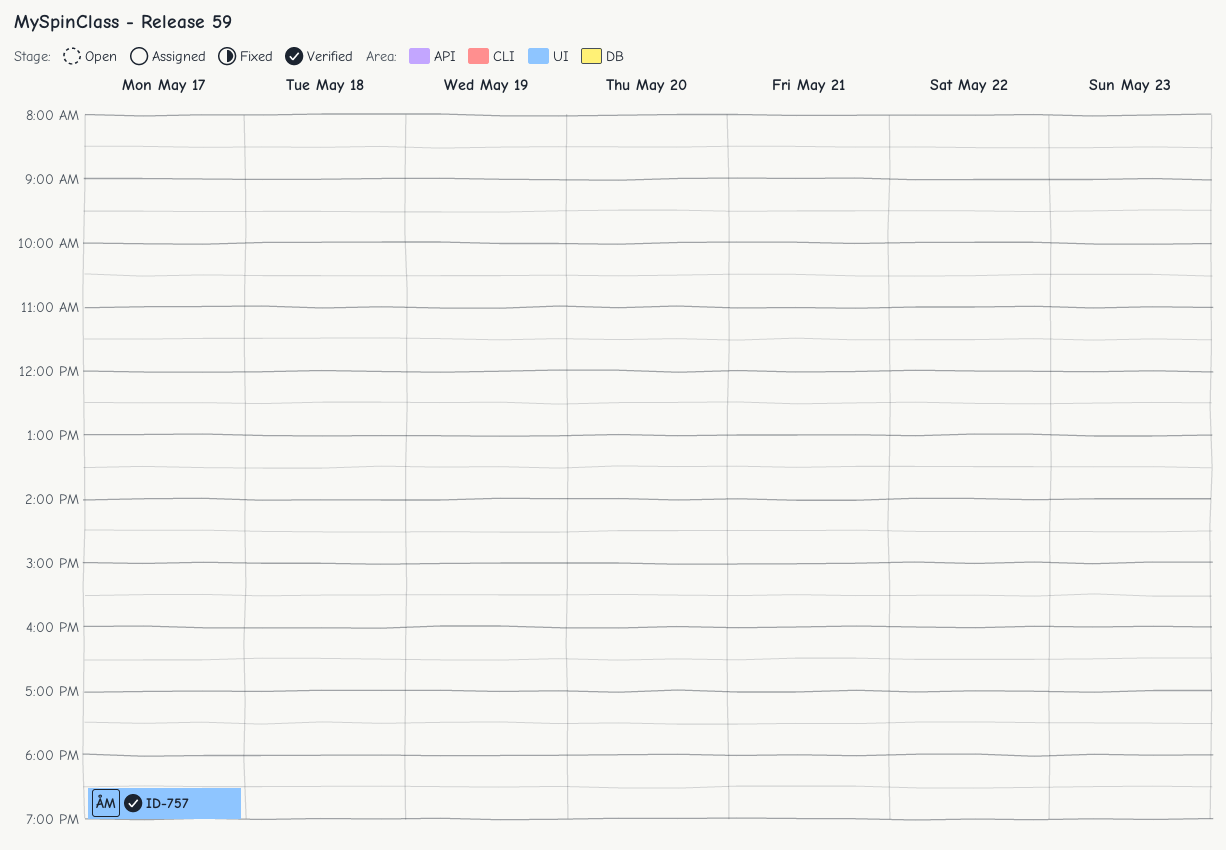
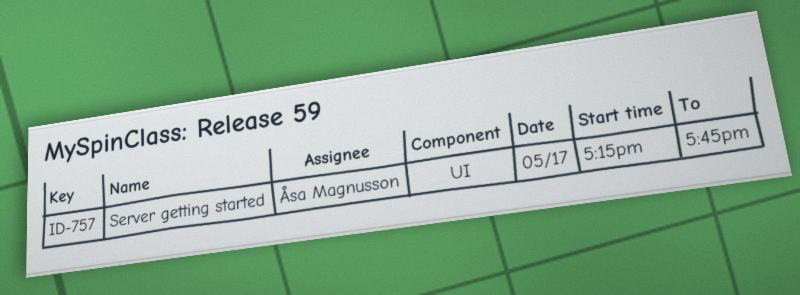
ID-757, begins: 18:30 -> 17:15
ID-757, ends: 19:00 -> 17:45

